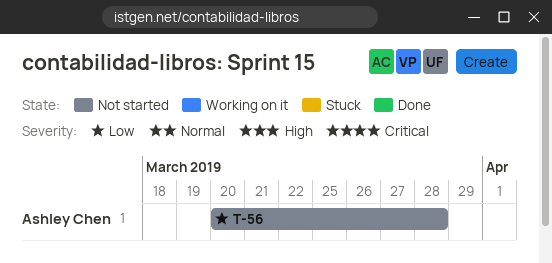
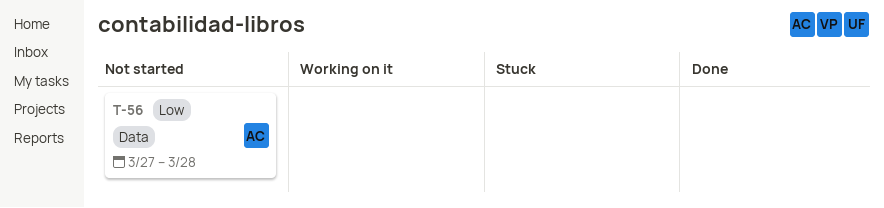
T-56, start: Mar 20 -> Mar 27

